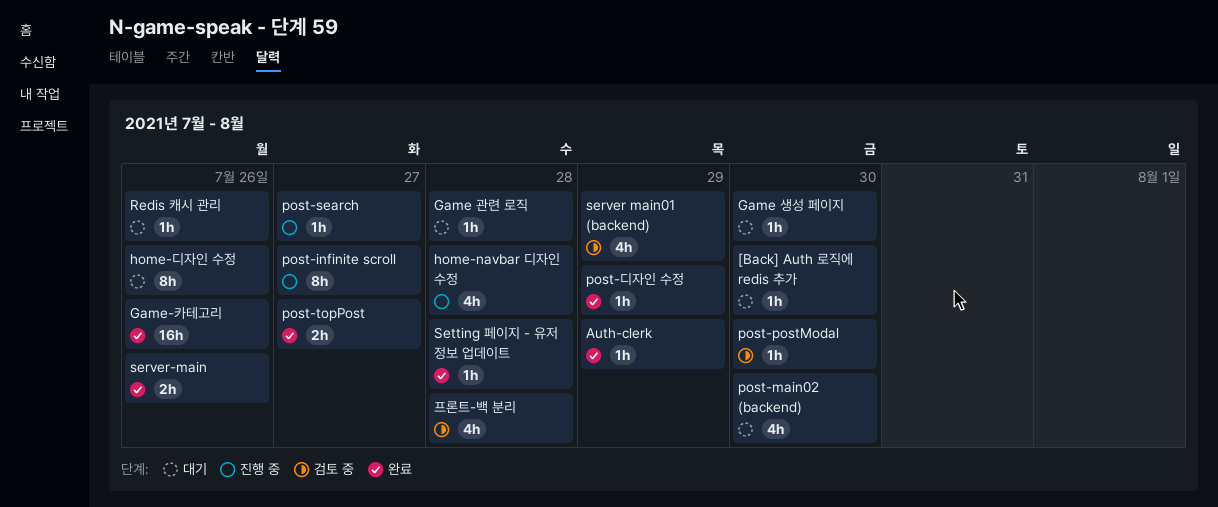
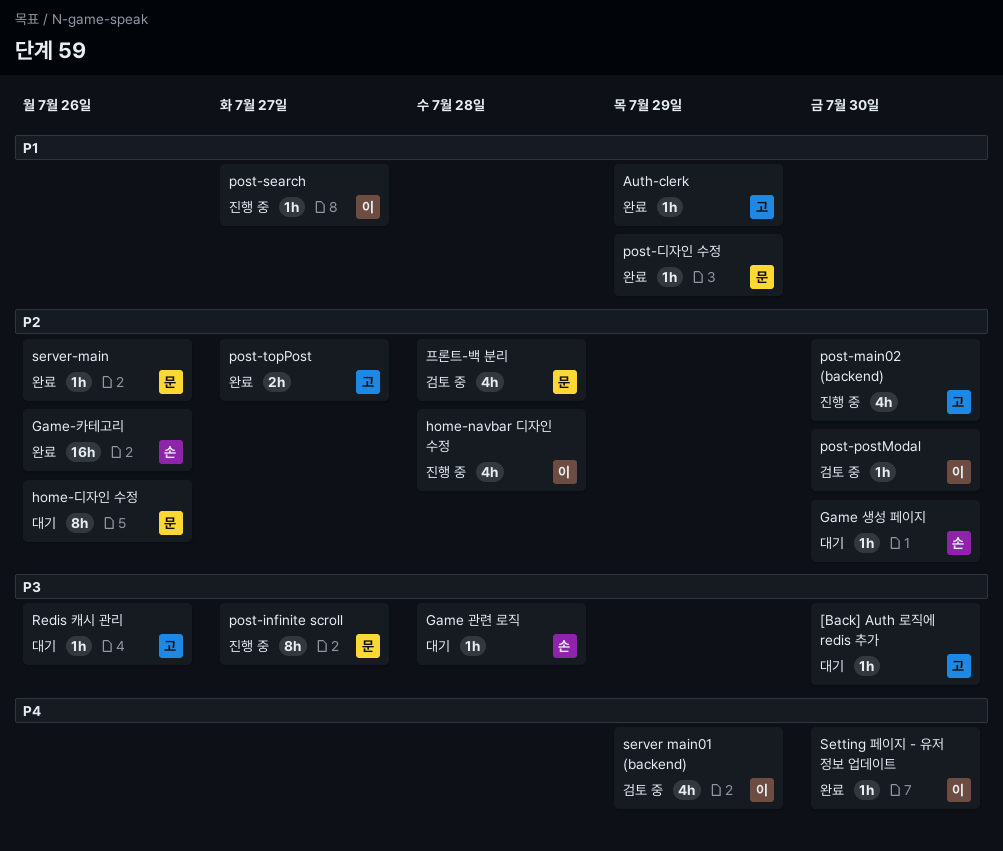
post-main02 (backend), status: 대기 -> 진행 중
server-main, estimate: 2h -> 1h
Setting 페이지 - 유저 정보 업데이트, due: Jul 28 -> Jul 30

